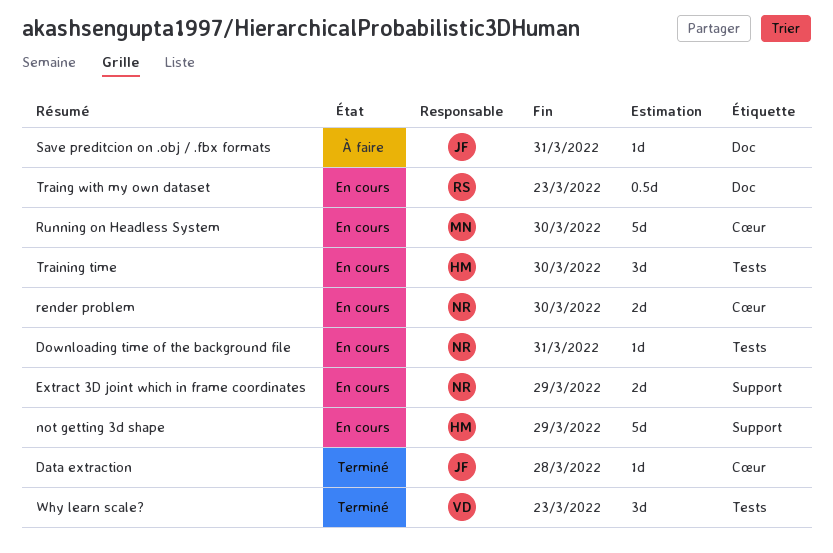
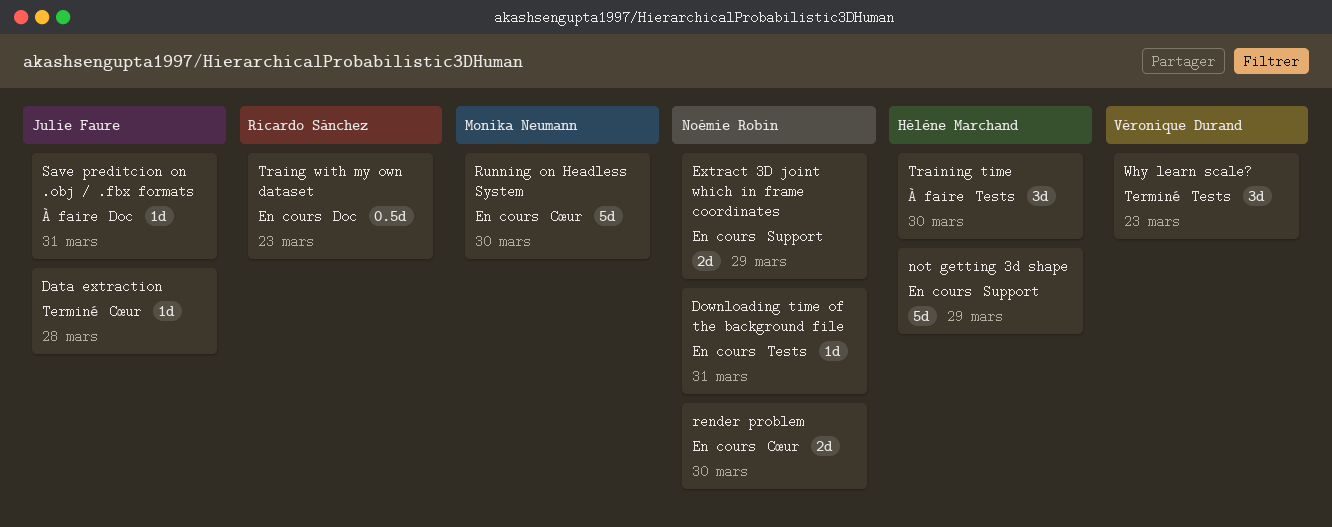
Training time, status: En cours -> À faire

